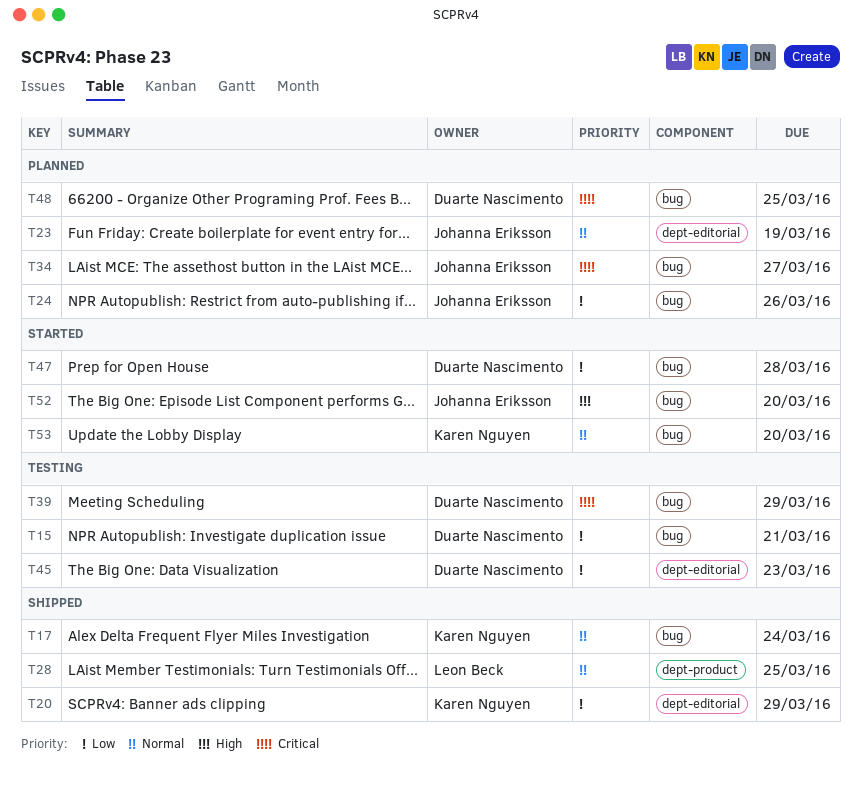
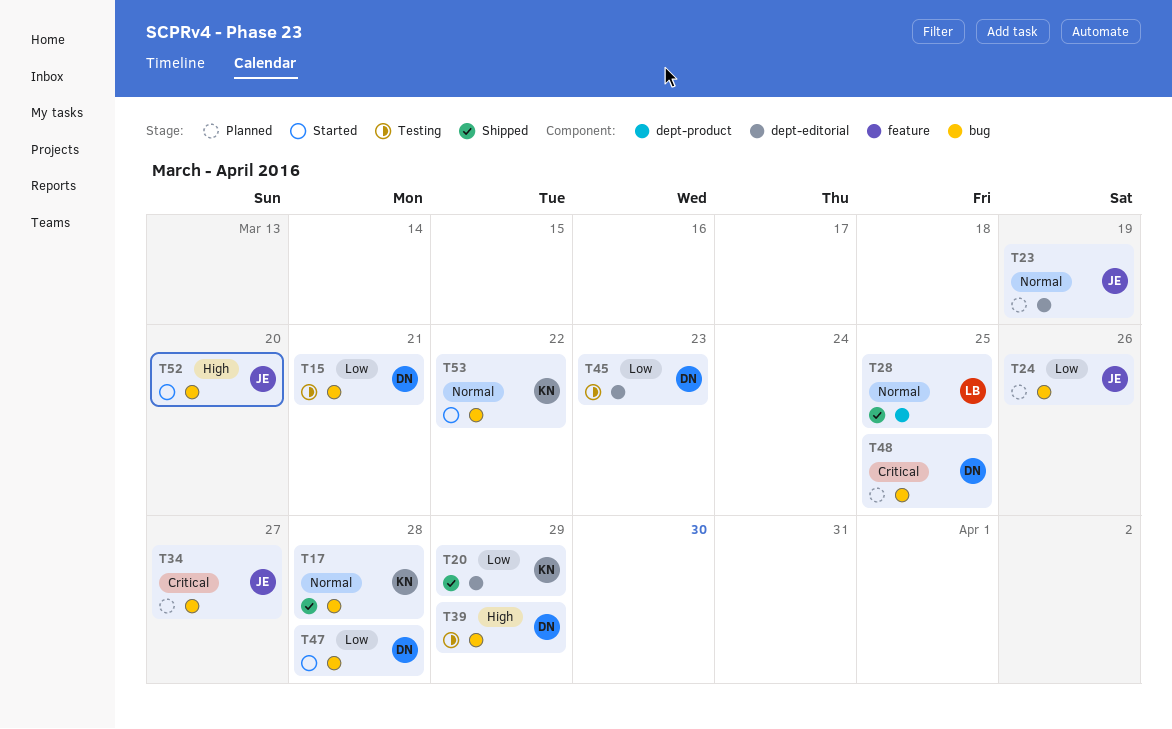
T17, due: Mar 24 -> Mar 28
T39, priority: Critical -> High
T53, due: Mar 20 -> Mar 22

